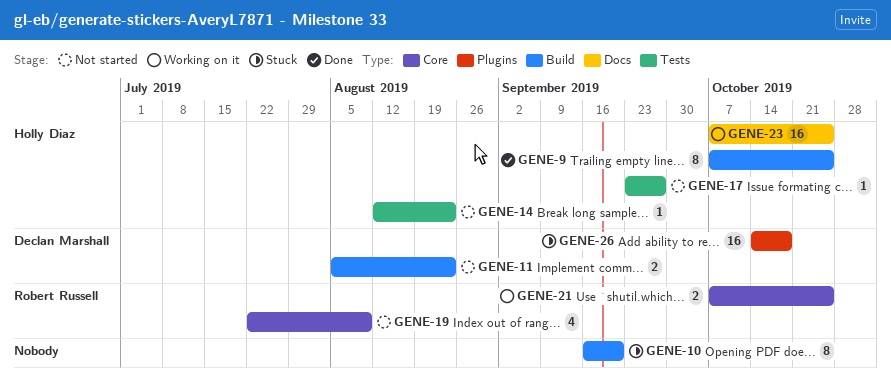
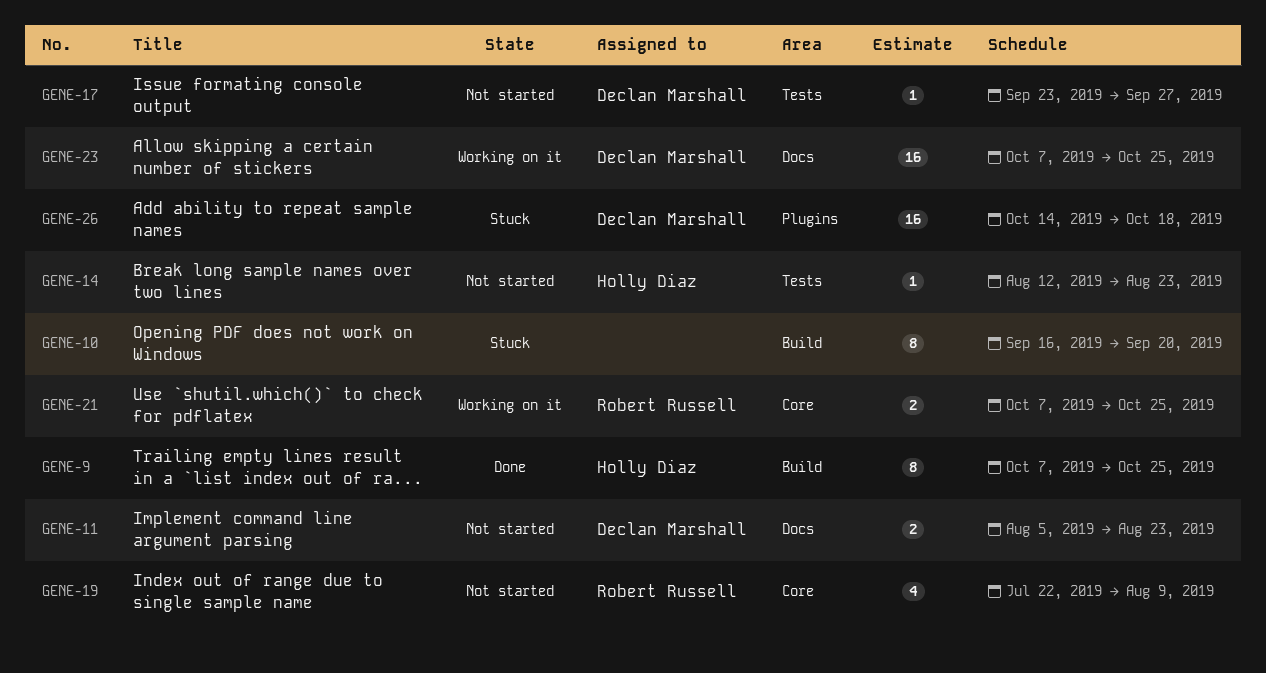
GENE-11, label: Build -> Docs
GENE-17, owner: Holly Diaz -> Declan Marshall
GENE-23, owner: Holly Diaz -> Declan Marshall

